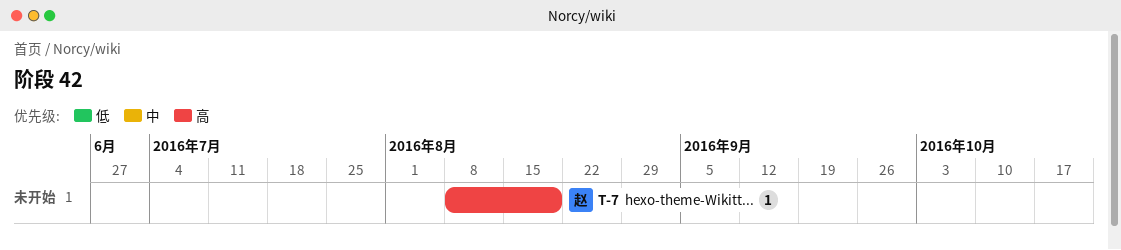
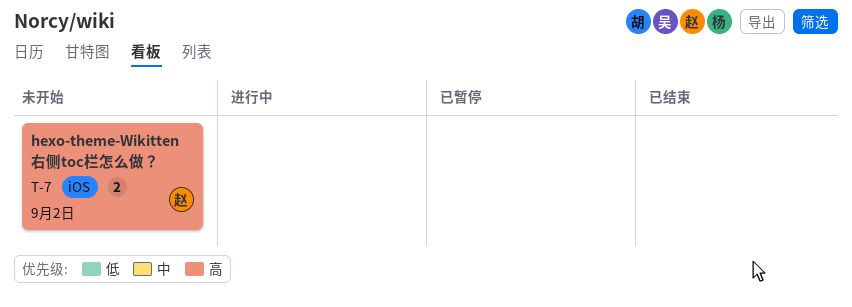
T-7, estimate: 1 -> 2
T-7, due: Aug 19 -> Sep 2

